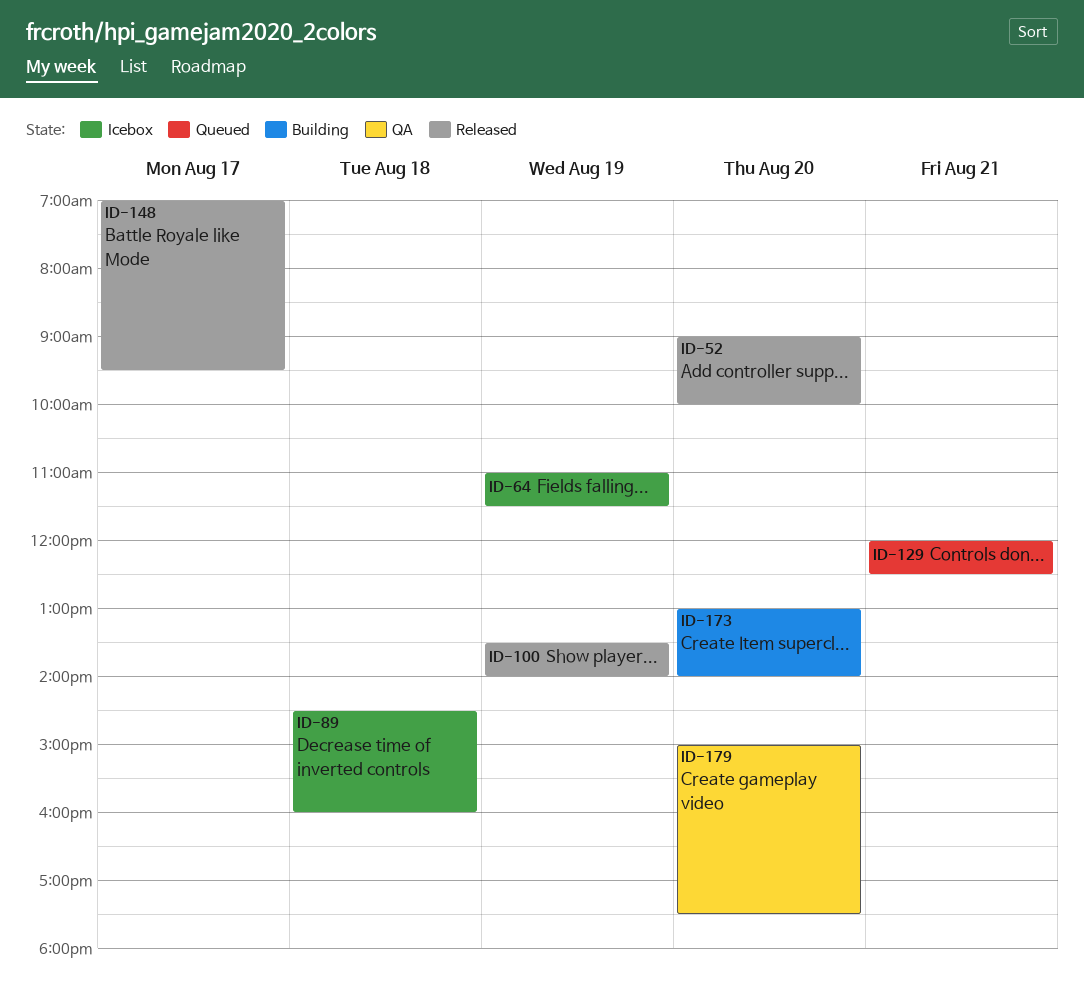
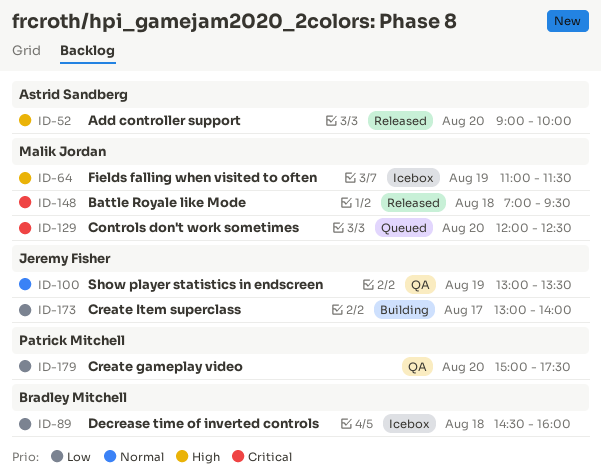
ID-100, status: Released -> QA
ID-100, begins: 13:30 -> 13:00
ID-100, ends: 14:00 -> 13:30
ID-129, day: Aug 21 -> Aug 20
ID-148, day: Aug 17 -> Aug 18
ID-173, day: Aug 20 -> Aug 17

